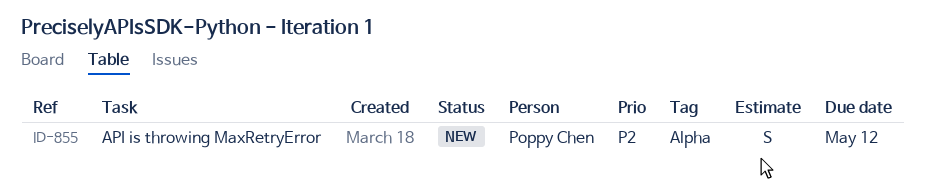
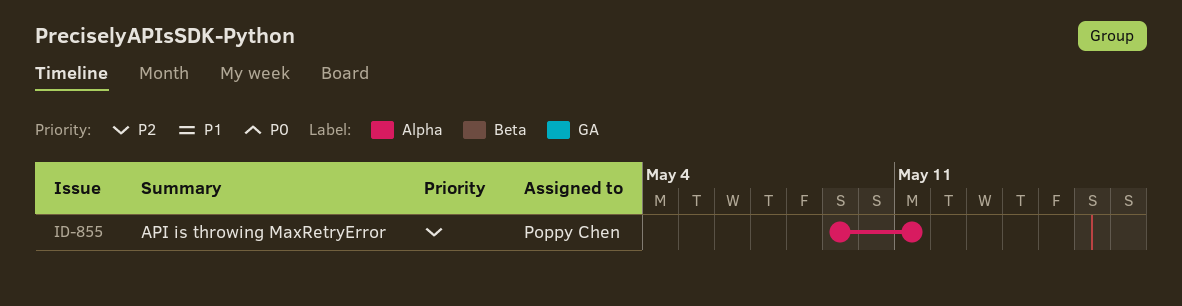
ID-855, due: May 12 -> May 11

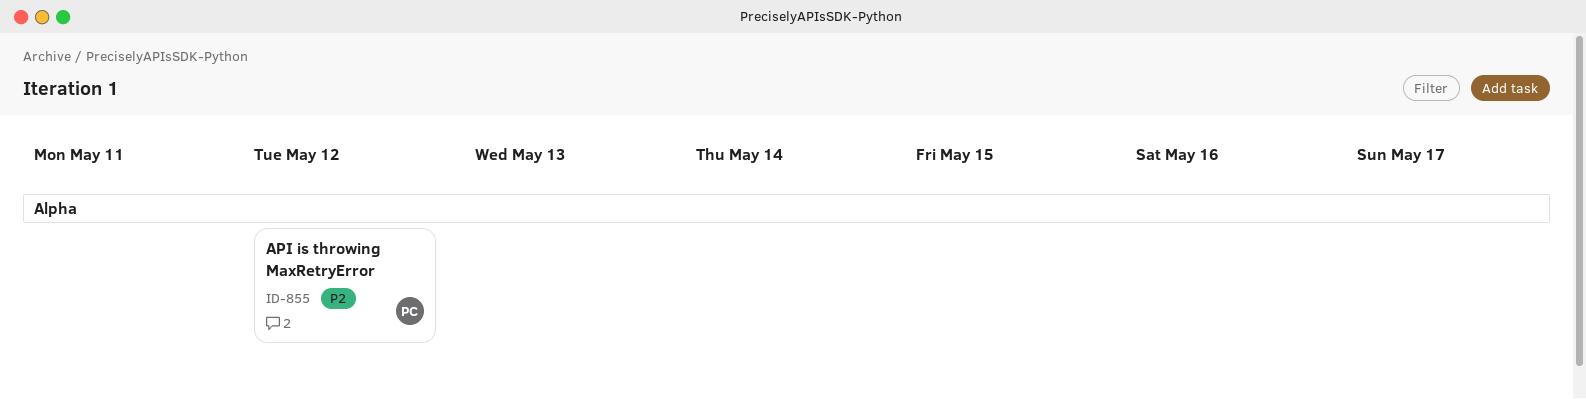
ID-855, due: May 11 -> May 12

